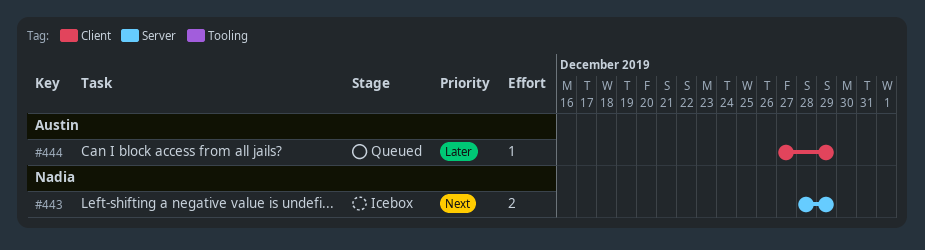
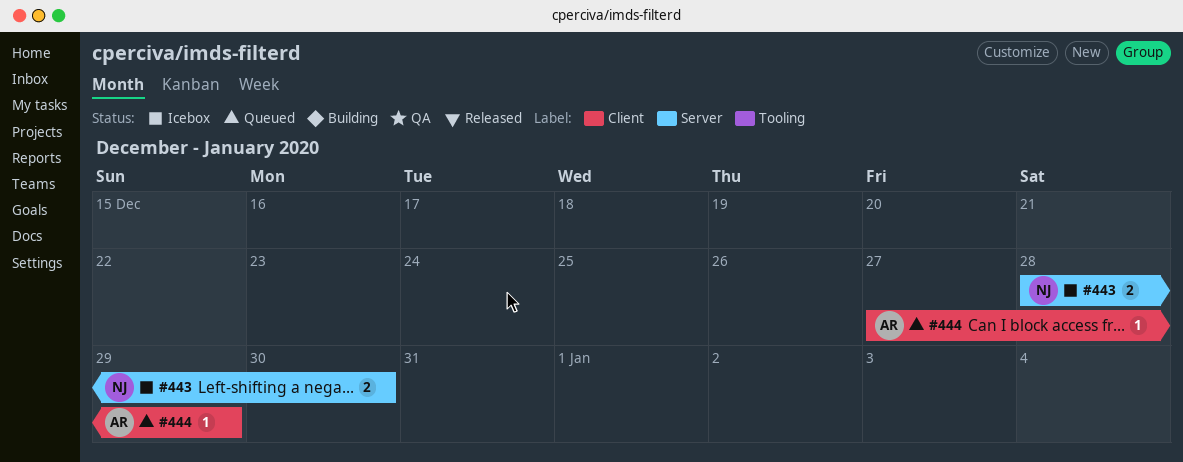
#443, due: Dec 29 -> Dec 30

